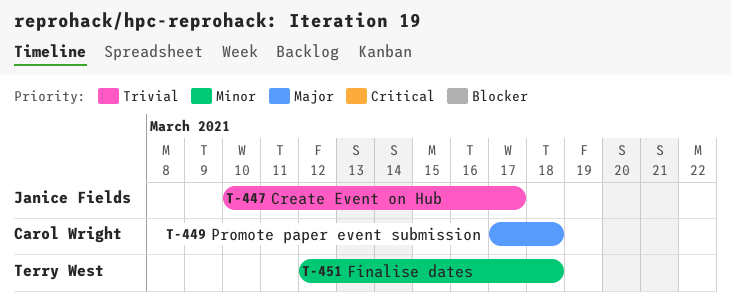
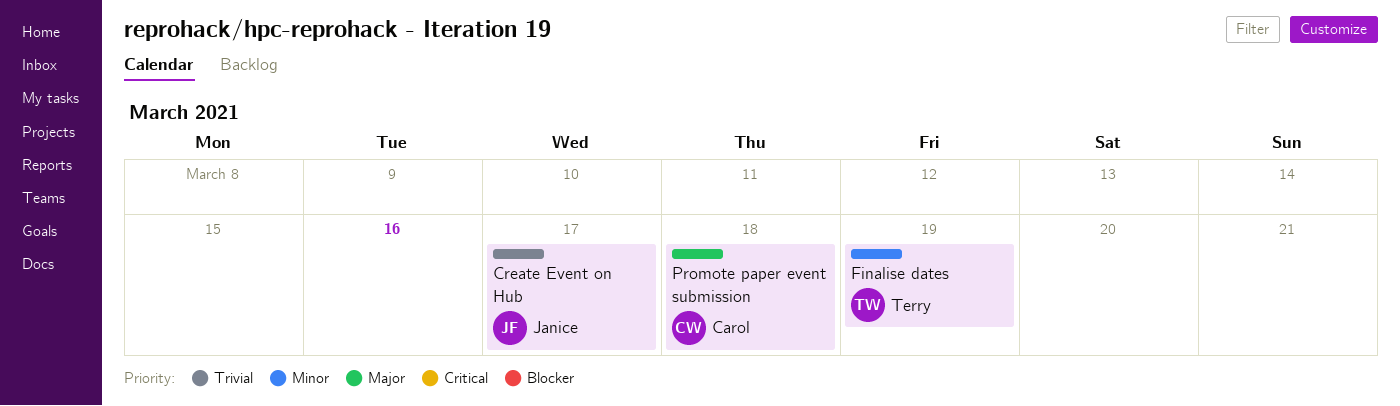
Finalise dates, due: Mar 18 -> Mar 19

